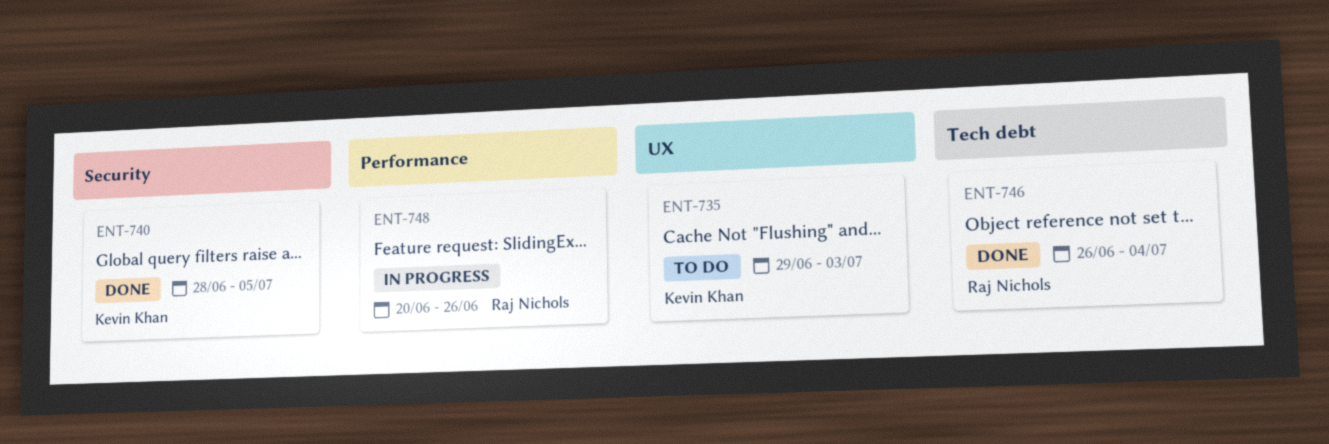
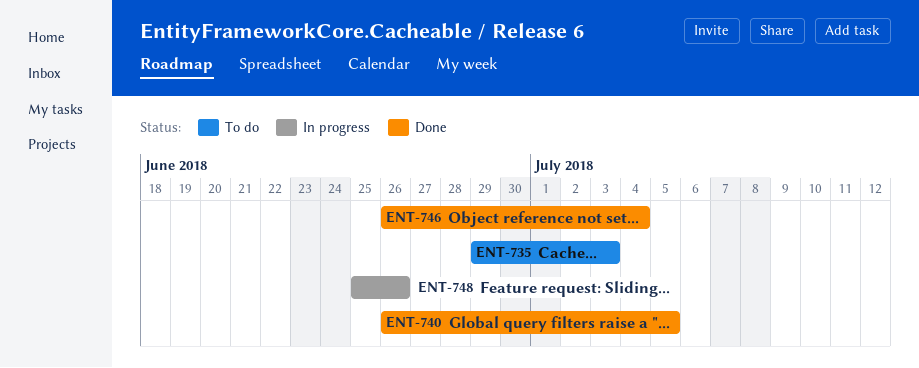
ENT-740, start: Jun 28 -> Jun 26
ENT-748, start: Jun 20 -> Jun 25

